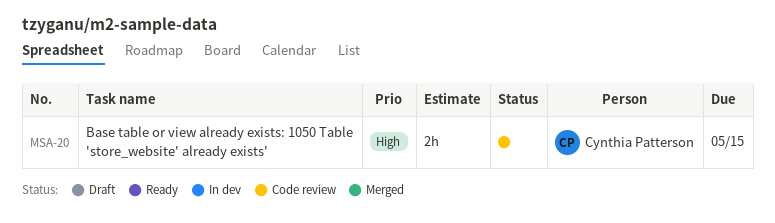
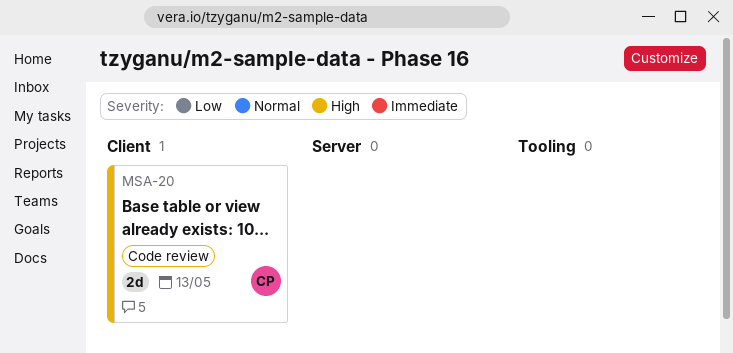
MSA-20, estimate: 2h -> 2d
MSA-20, due: May 15 -> May 13

